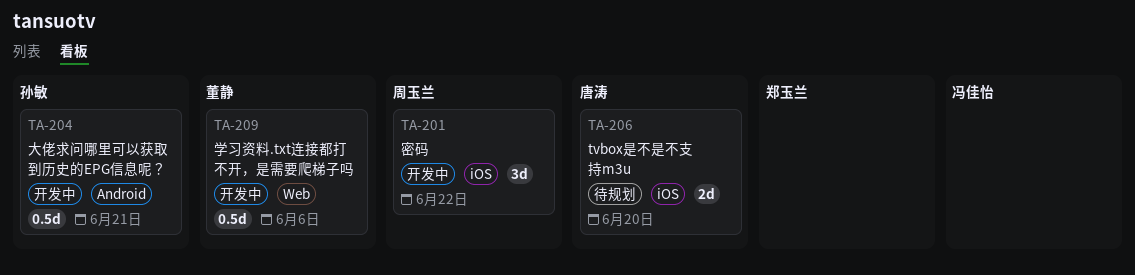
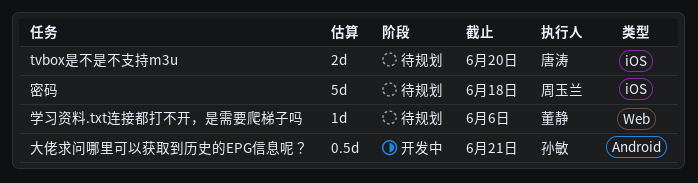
学习资料.txt连接都打不开，是需要爬梯子吗, status: 开发中 -> 待规划
学习资料.txt连接都打不开，是需要爬梯子吗, estimate: 0.5d -> 1d
密码, status: 开发中 -> 待规划
密码, estimate: 3d -> 5d
密码, due: Jun 22 -> Jun 18

